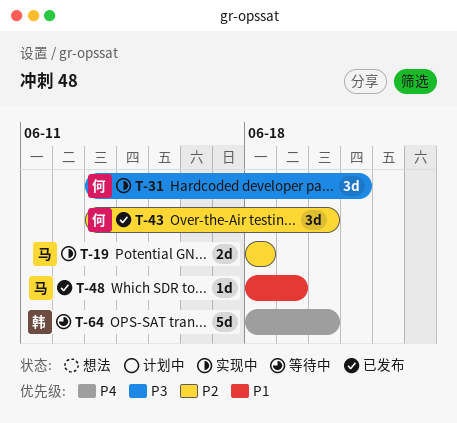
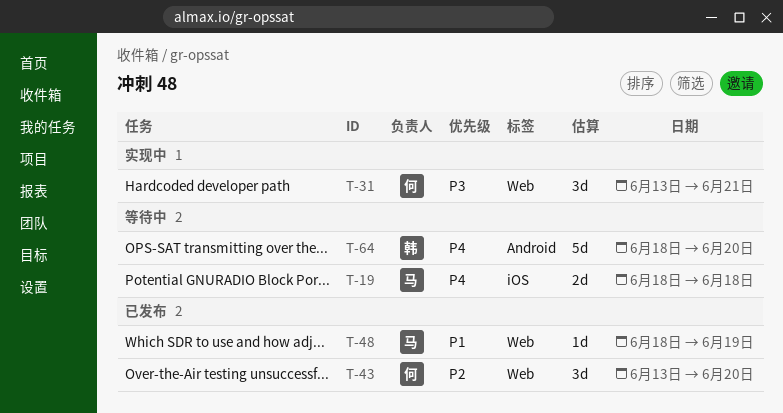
T-19, status: 实现中 -> 等待中
T-19, priority: P2 -> P4

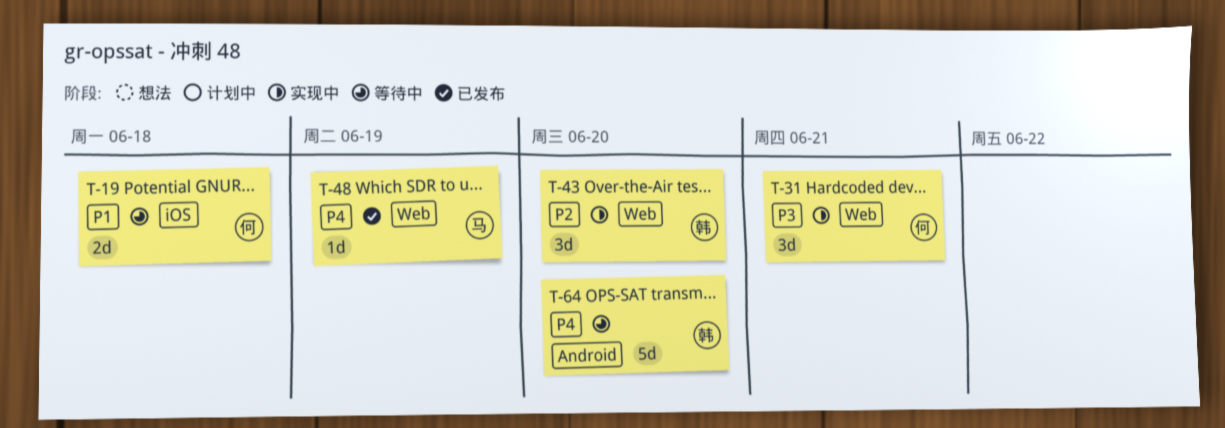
T-19, owner: 马 -> 何
T-19, priority: P4 -> P1
T-43, status: 已发布 -> 实现中
T-43, owner: 何 -> 韩
T-48, priority: P1 -> P4

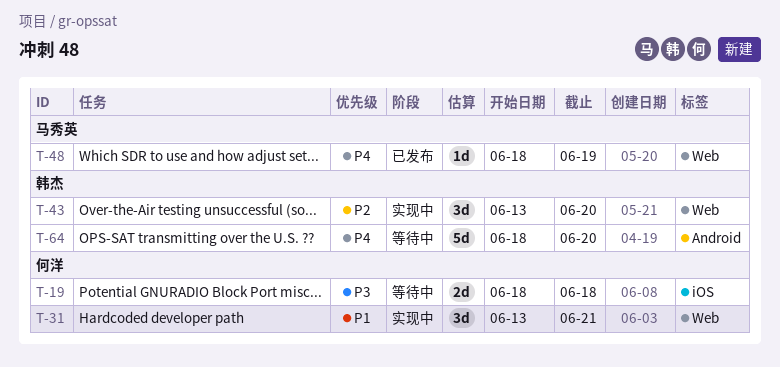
T-19, priority: P1 -> P3
T-31, priority: P3 -> P1

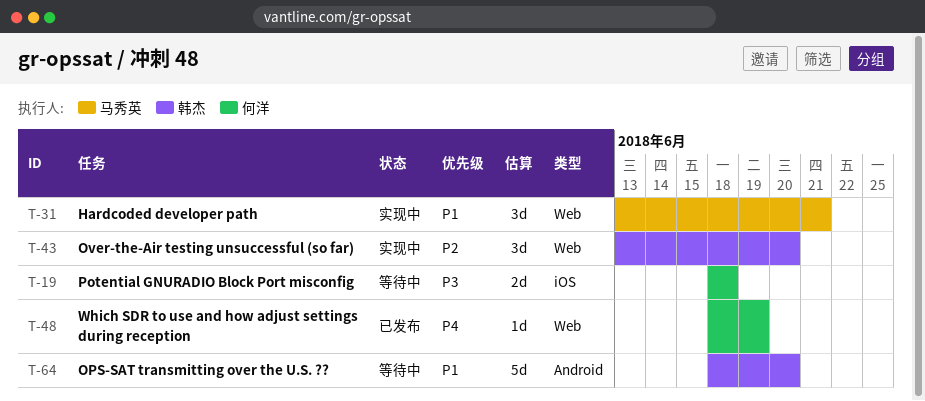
T-31, owner: 何洋 -> 马秀英
T-48, owner: 马秀英 -> 何洋
T-64, priority: P4 -> P1

